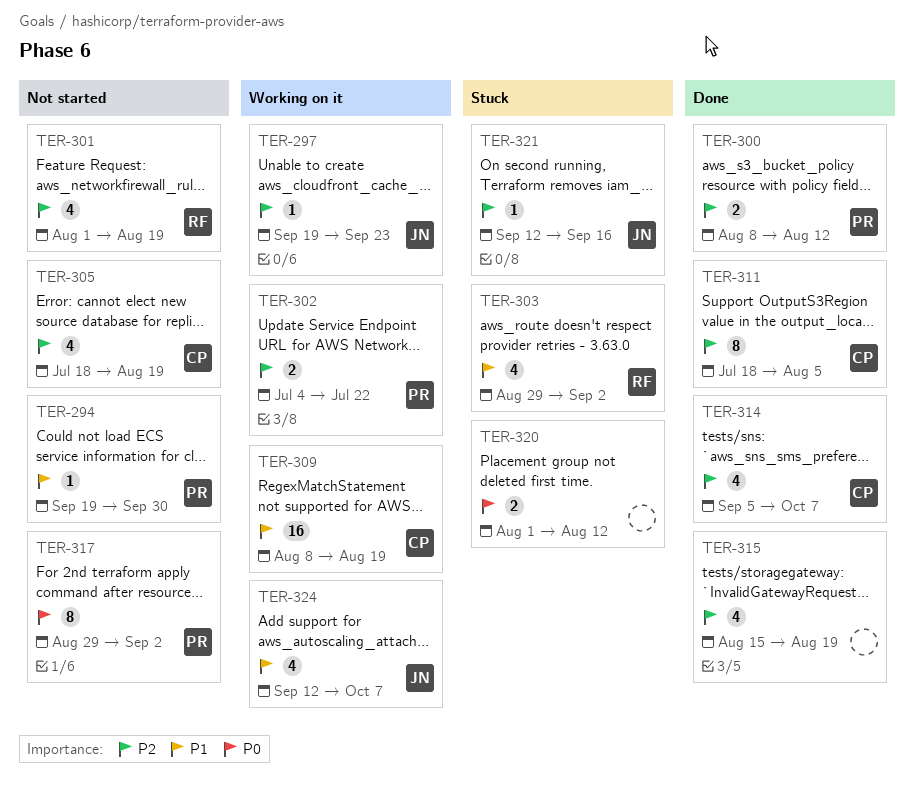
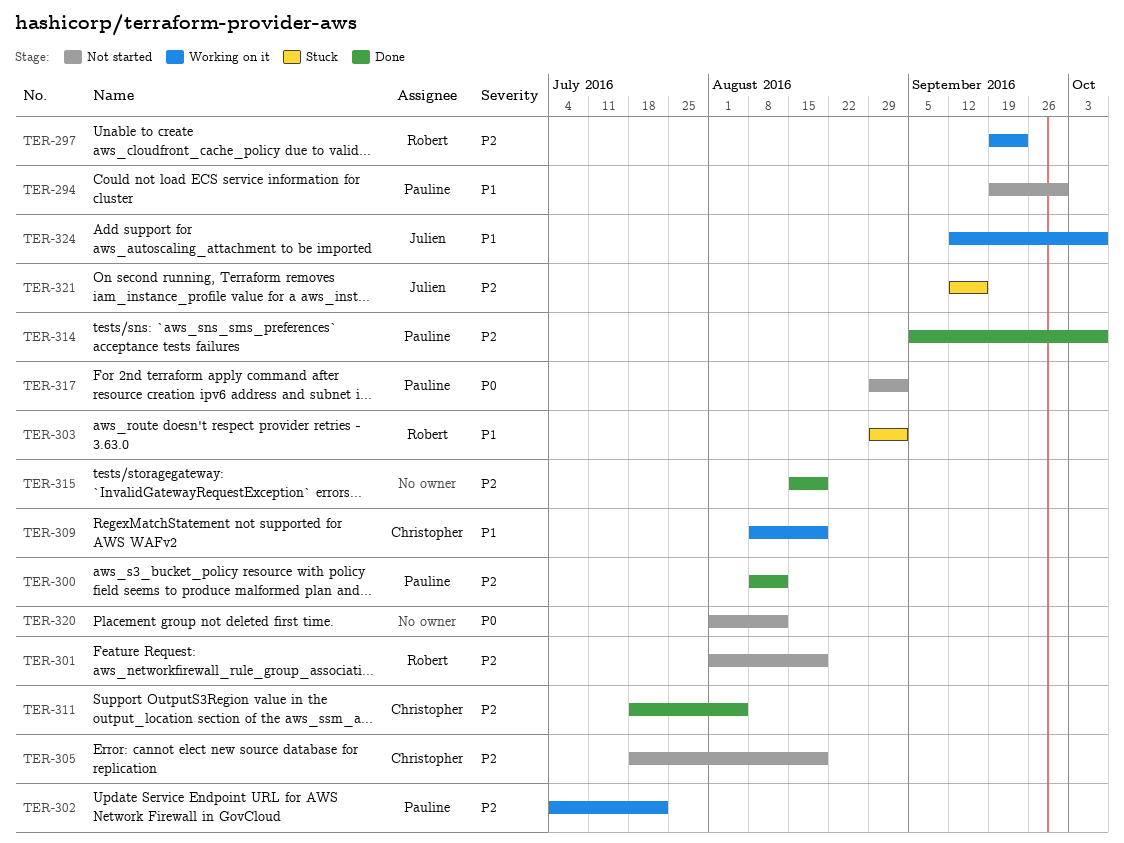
TER-297, owner: Julien -> Robert
TER-314, owner: Christopher -> Pauline
TER-320, status: Stuck -> Not started

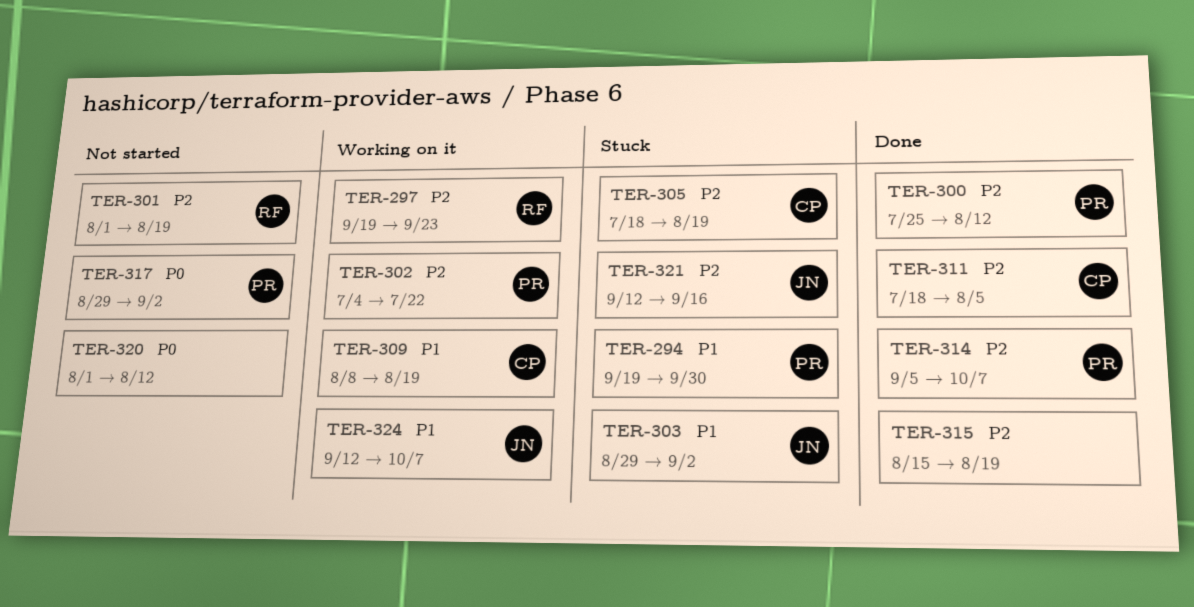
TER-294, status: Not started -> Stuck
TER-300, start: Aug 8 -> Jul 25
TER-303, owner: Robert -> Julien
TER-305, status: Not started -> Stuck

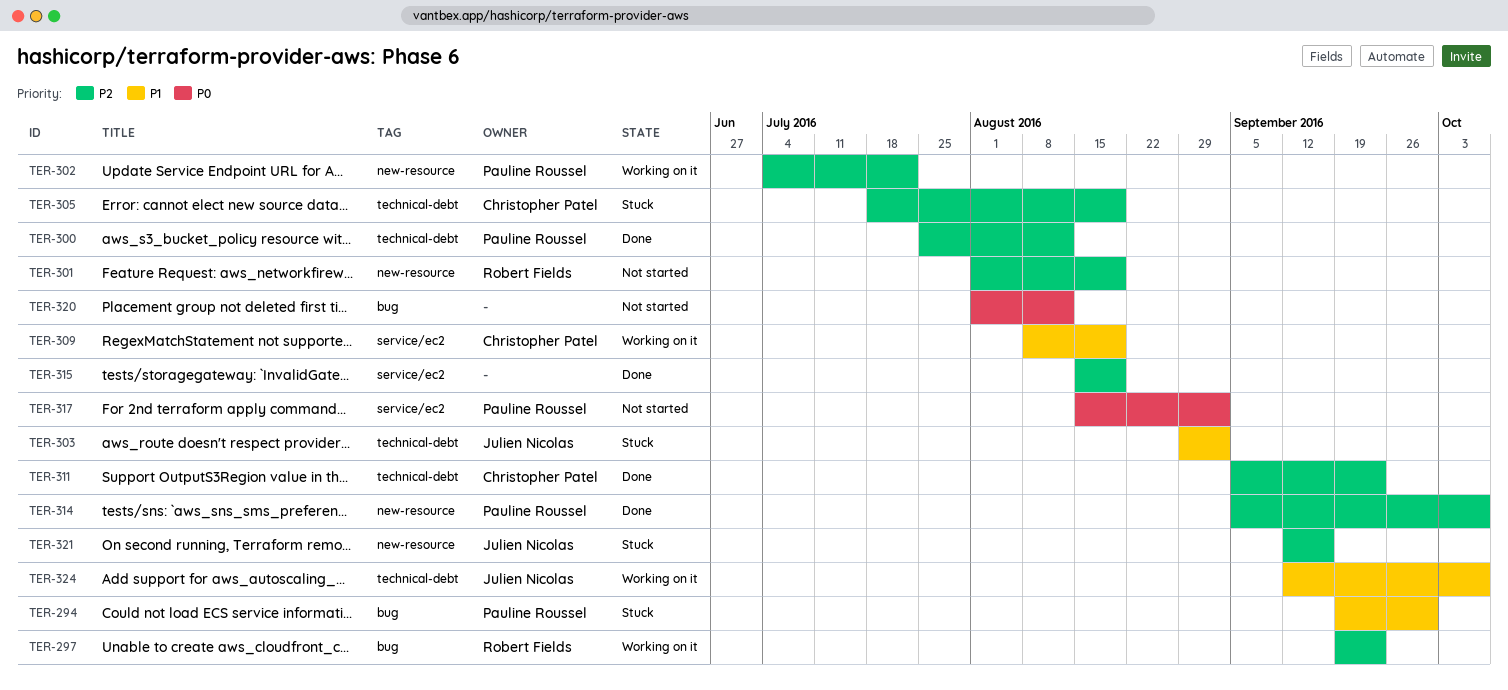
TER-311, start: Jul 18 -> Sep 5
TER-311, due: Aug 5 -> Sep 23
TER-317, start: Aug 29 -> Aug 15

